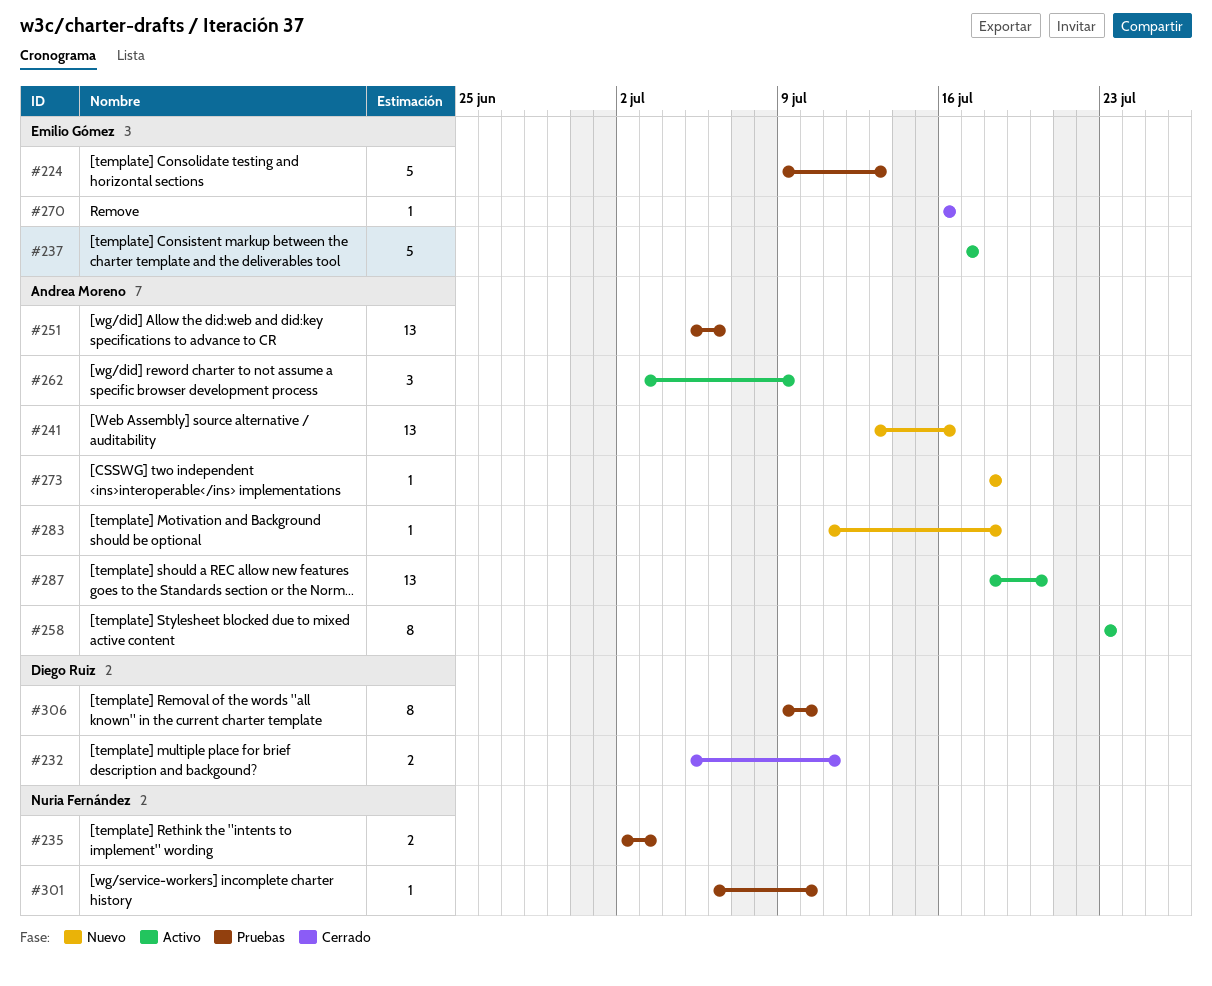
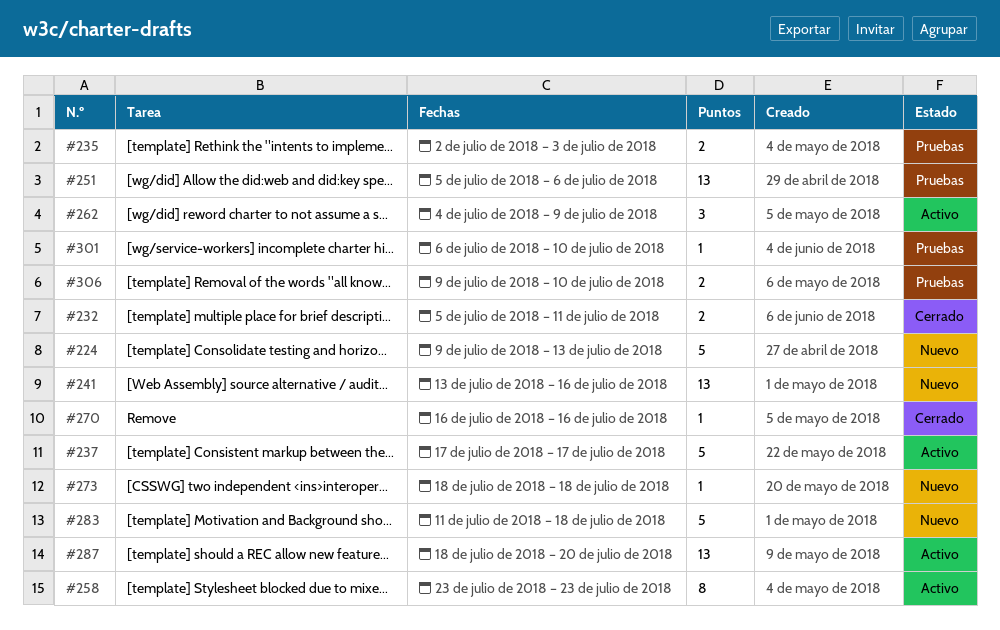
#224, status: Pruebas -> Nuevo
#262, start: Jul 3 -> Jul 4
#283, estimate: 1 -> 5
#306, estimate: 8 -> 2

